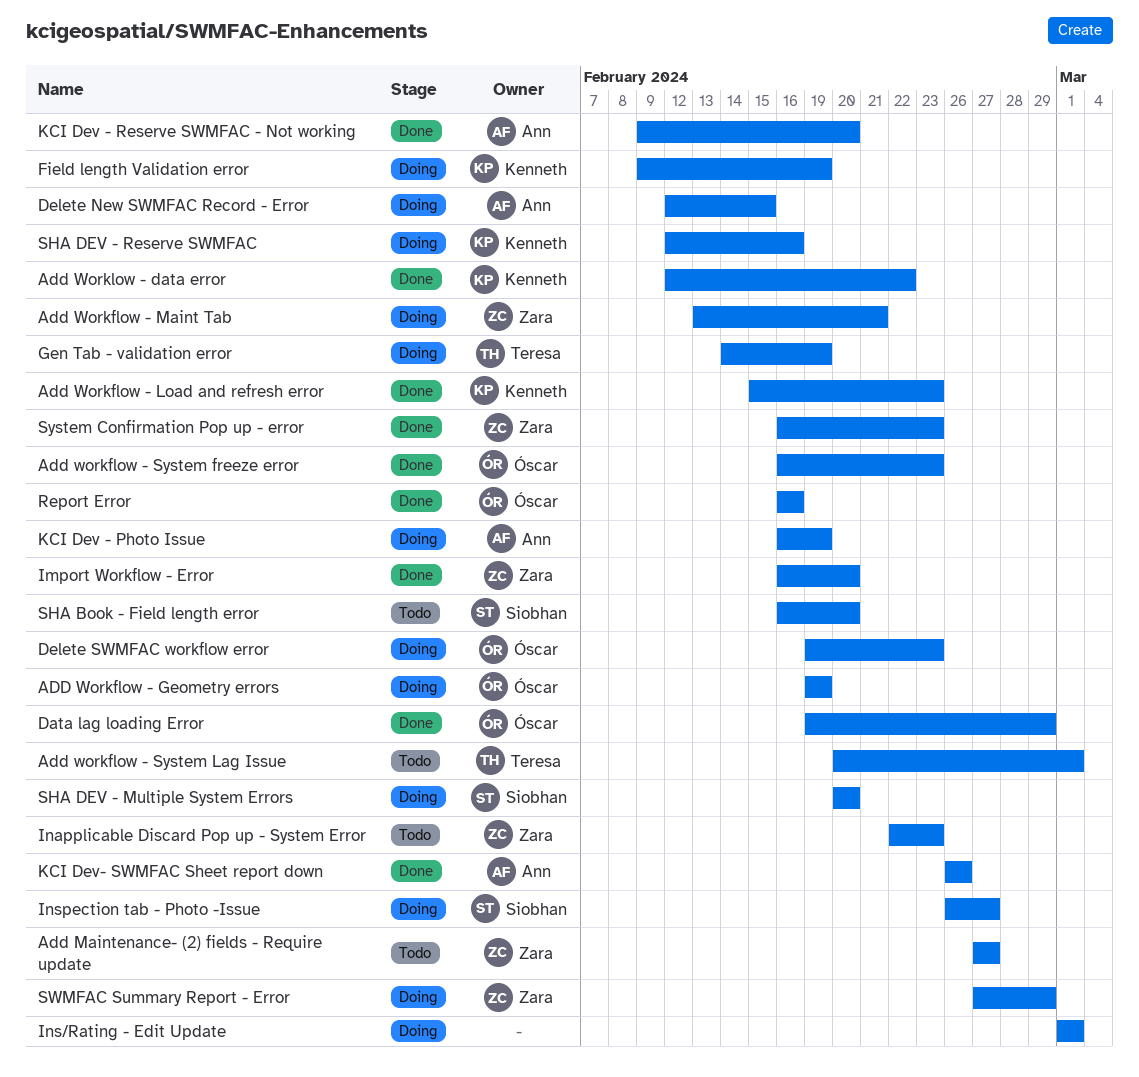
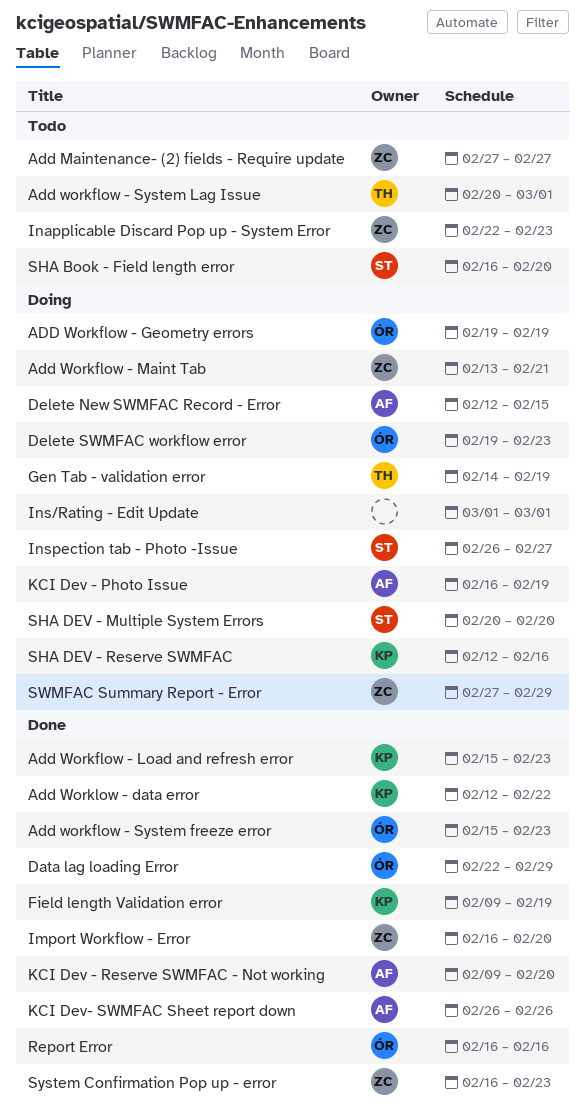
Add workflow - System freeze error, start: Feb 16 -> Feb 15
Data lag loading Error, start: Feb 19 -> Feb 22
Field length Validation error, status: Doing -> Done

